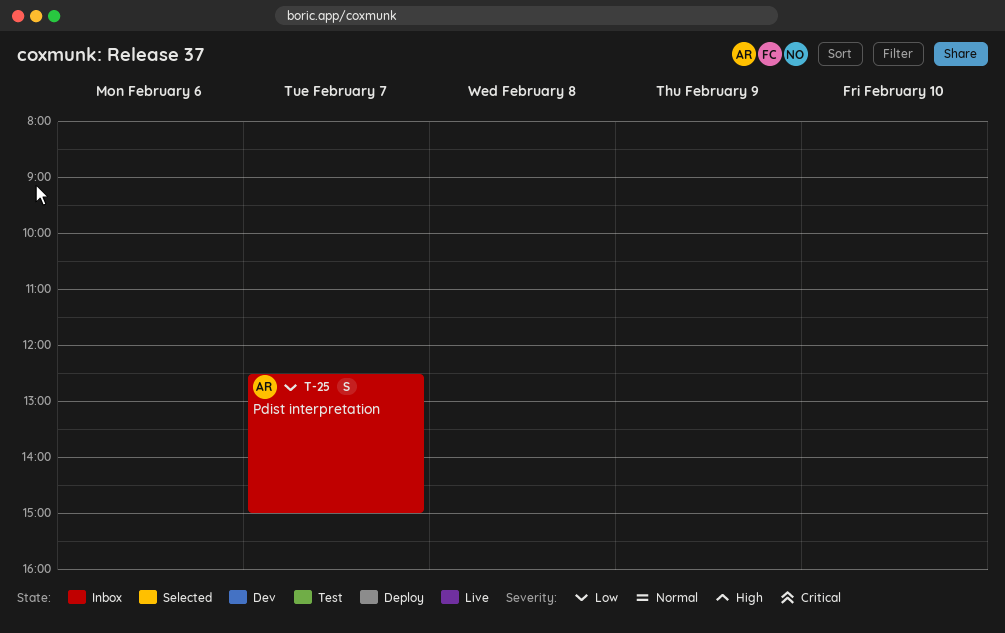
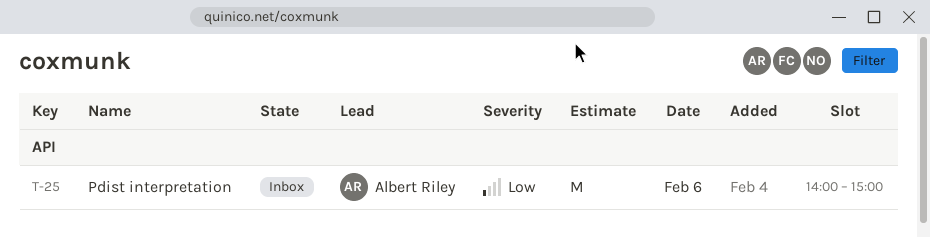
T-25, estimate: S -> M
T-25, day: Feb 7 -> Feb 6
T-25, begins: 12:30 -> 14:00

